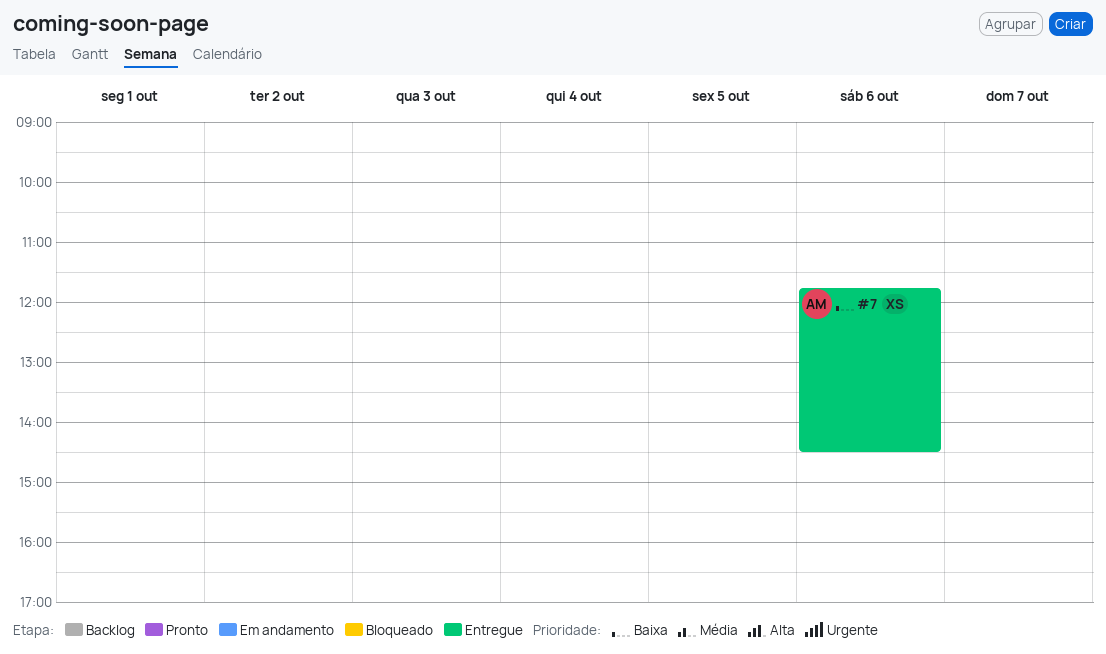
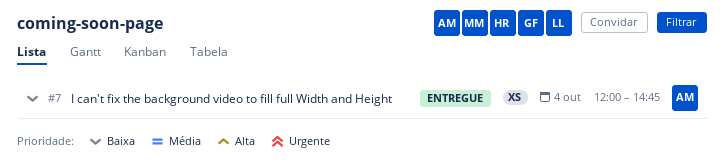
#7, day: Oct 6 -> Oct 4
#7, begins: 11:45 -> 12:00
#7, ends: 14:30 -> 14:45

